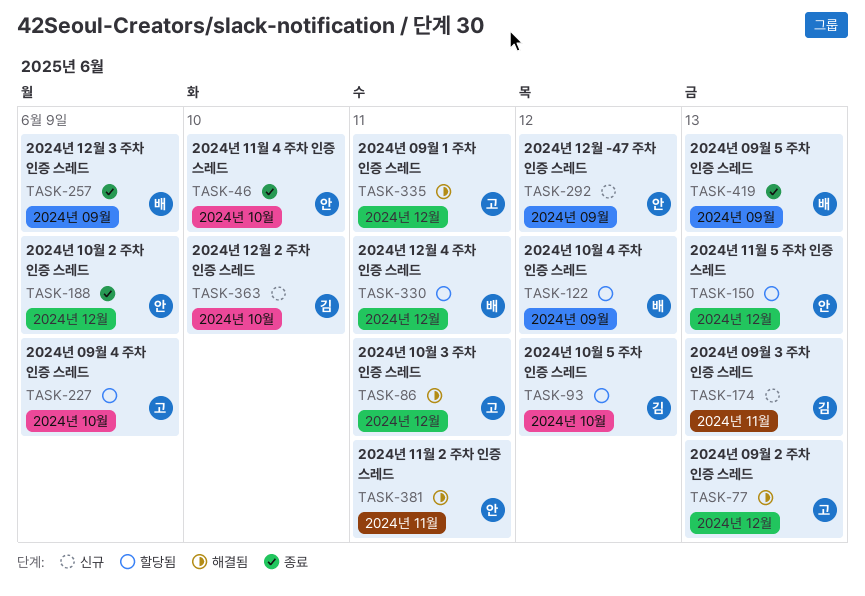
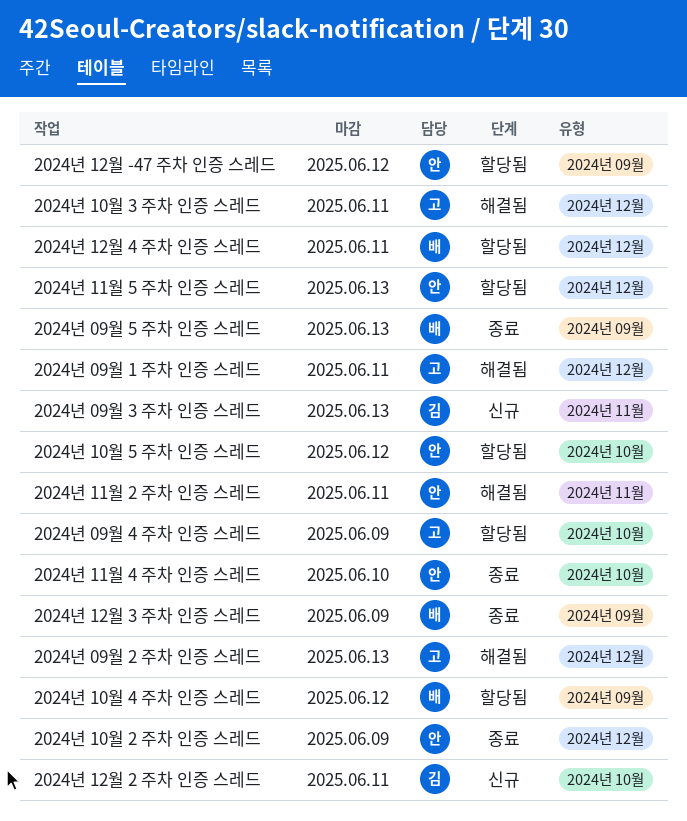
2024년 10월 5 주차 인증 스레드, owner: 김 -> 안
2024년 12월 -47 주차 인증 스레드, status: 신규 -> 할당됨
2024년 12월 2 주차 인증 스레드, due: Jun 10 -> Jun 11

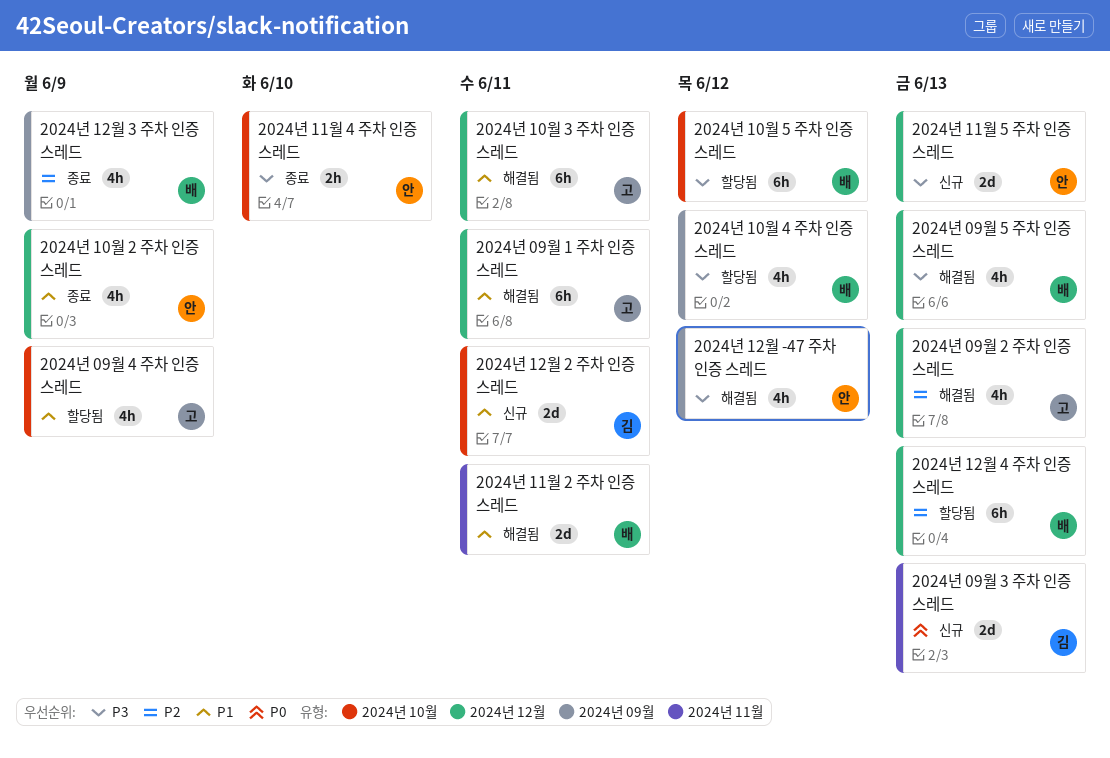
2024년 09월 5 주차 인증 스레드, status: 종료 -> 해결됨
2024년 09월 5 주차 인증 스레드, label: 2024년 09월 -> 2024년 12월
2024년 10월 5 주차 인증 스레드, owner: 안 -> 배
2024년 11월 2 주차 인증 스레드, owner: 안 -> 배
2024년 11월 5 주차 인증 스레드, status: 할당됨 -> 신규
2024년 12월 -47 주차 인증 스레드, status: 할당됨 -> 해결됨
2024년 12월 4 주차 인증 스레드, due: Jun 11 -> Jun 13

